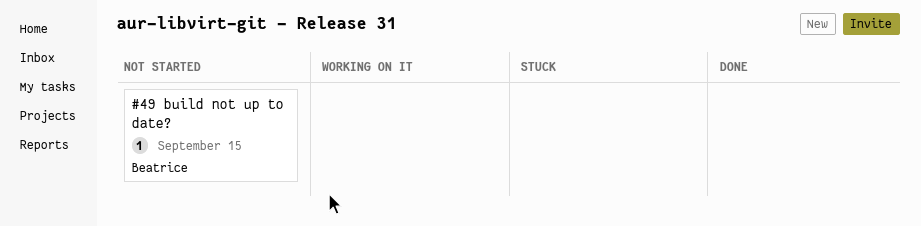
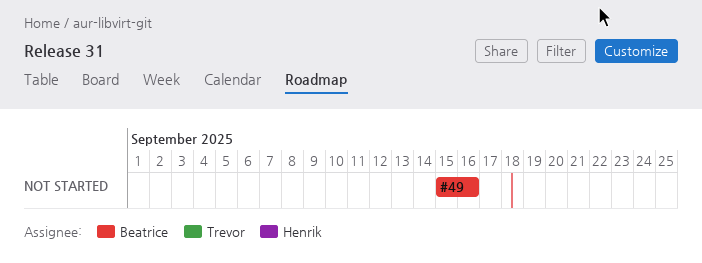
#49, due: Sep 15 -> Sep 16

